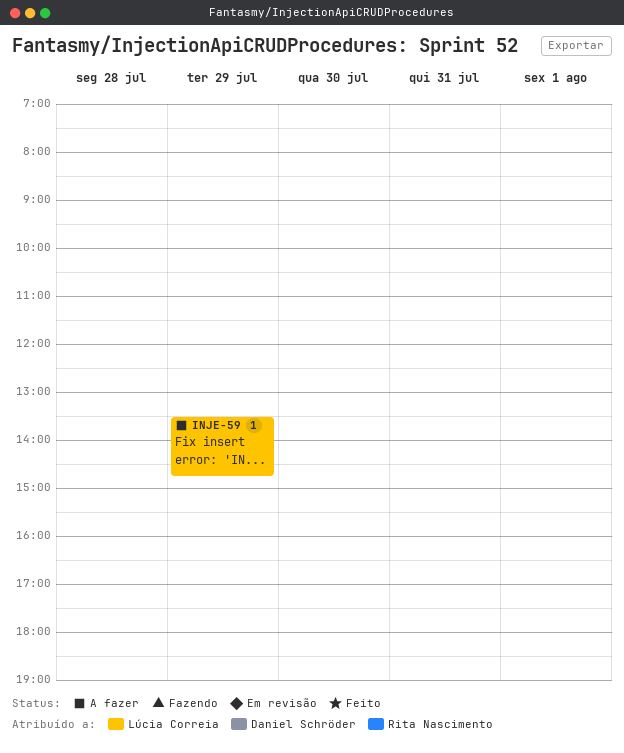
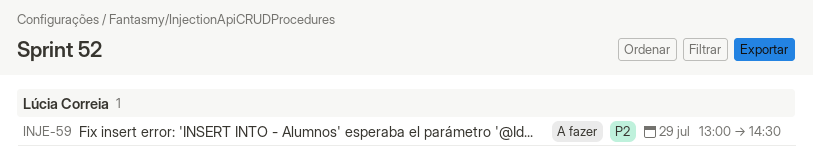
INJE-59, begins: 13:30 -> 13:00
INJE-59, ends: 14:45 -> 14:30

